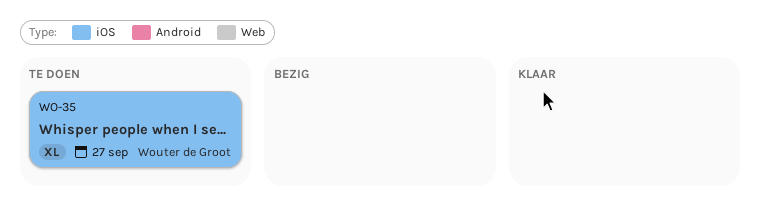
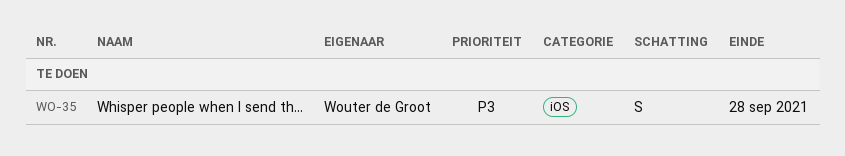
WO-35, estimate: XL -> S
WO-35, due: Sep 27 -> Sep 28

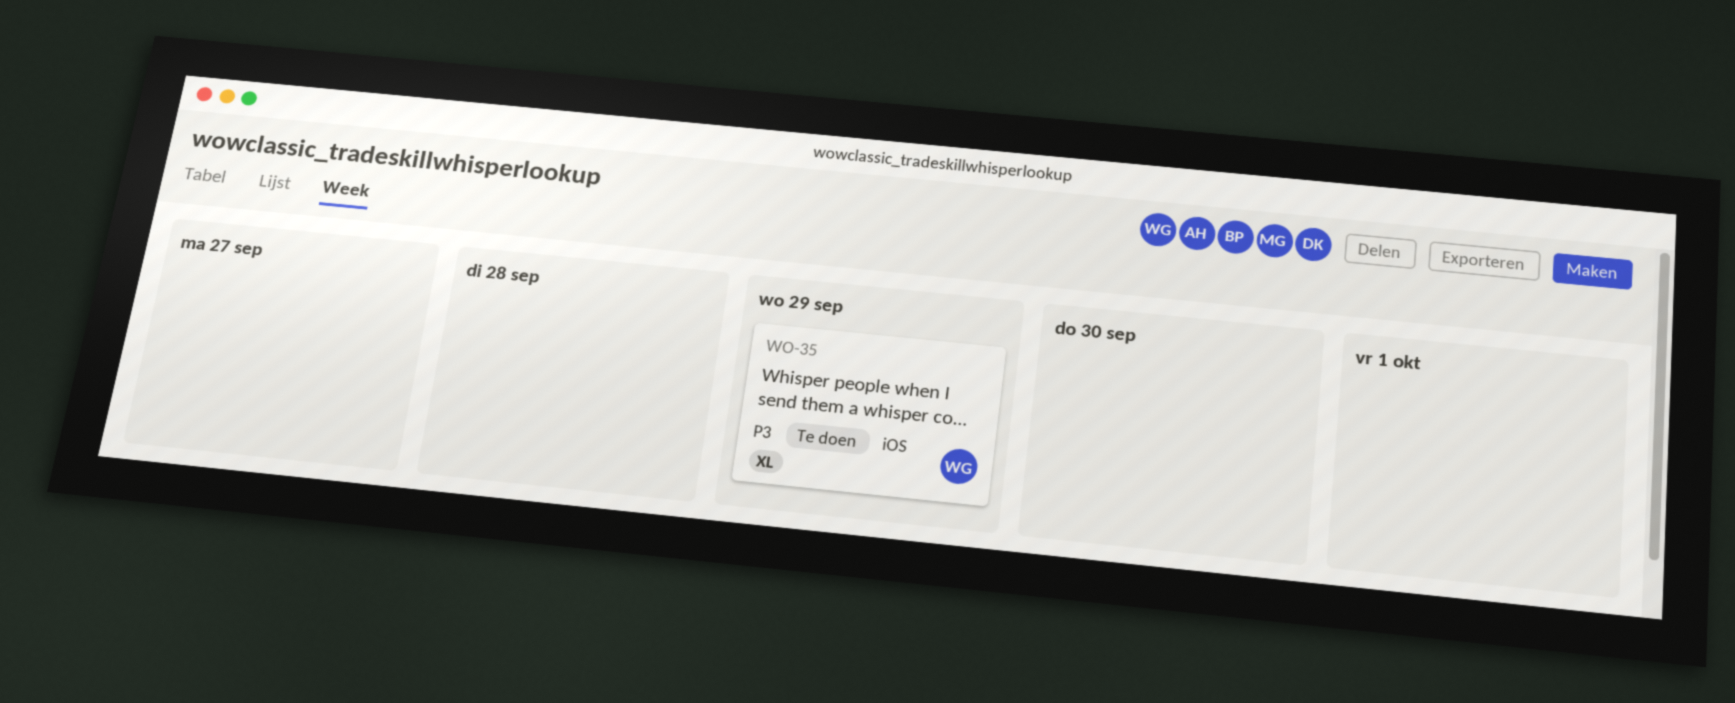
WO-35, estimate: S -> XL
WO-35, due: Sep 28 -> Sep 29

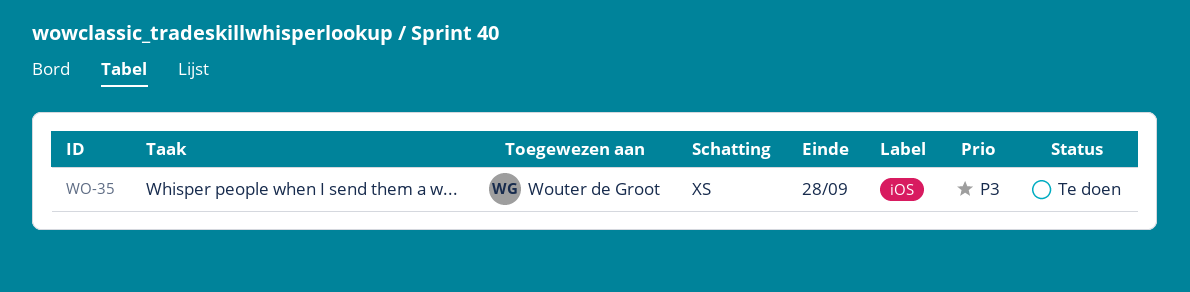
WO-35, estimate: XL -> XS
WO-35, due: Sep 29 -> Sep 28

